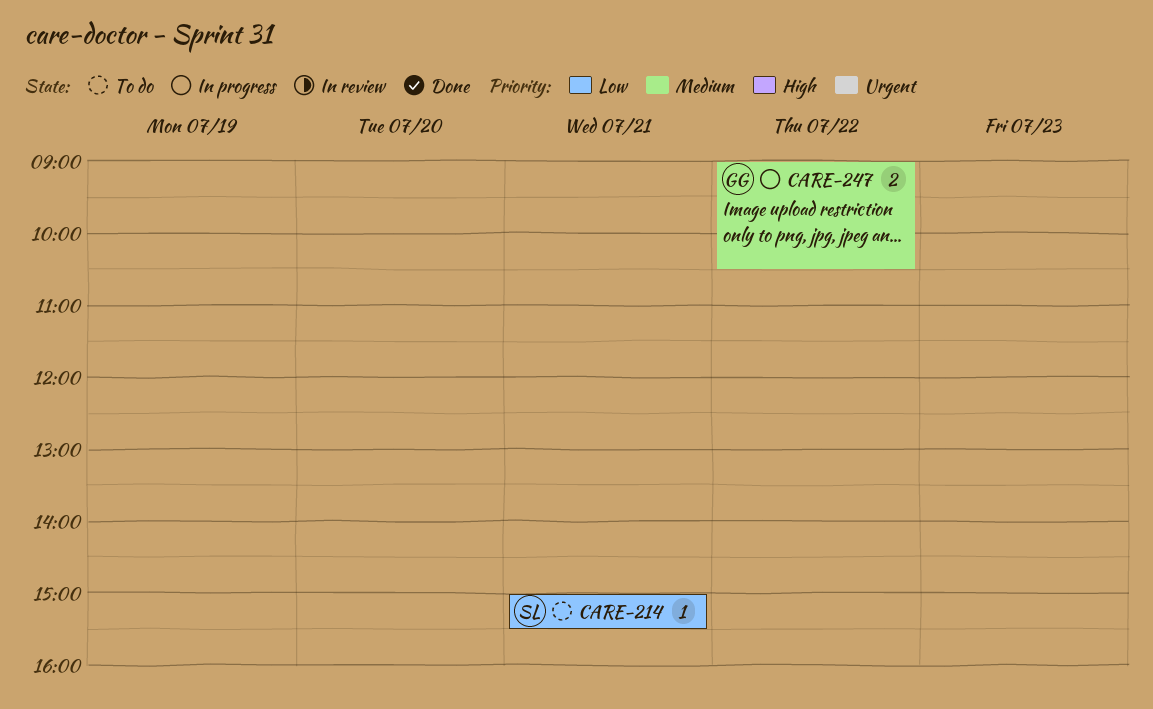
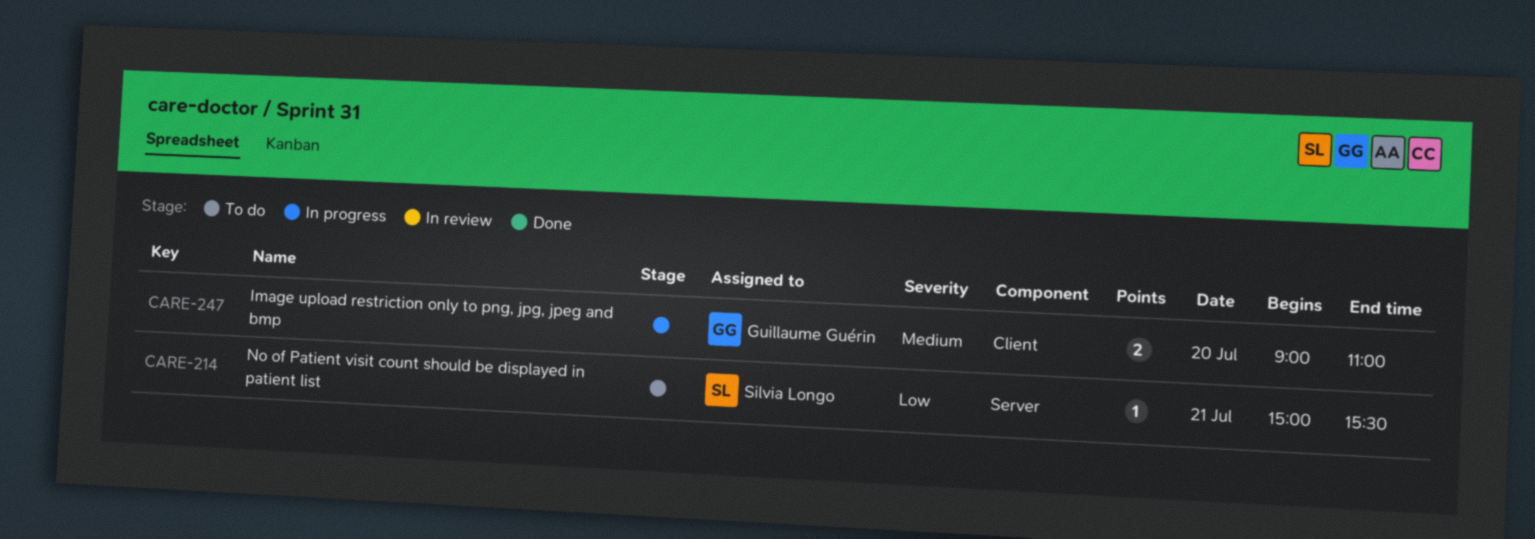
CARE-247, day: Jul 22 -> Jul 20
CARE-247, ends: 10:30 -> 11:00

